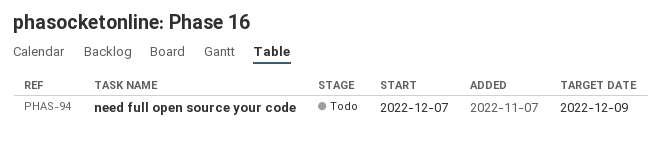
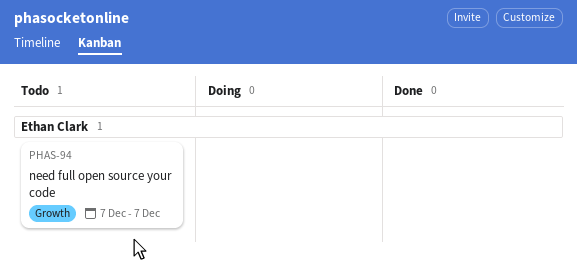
PHAS-94, due: Dec 9 -> Dec 7

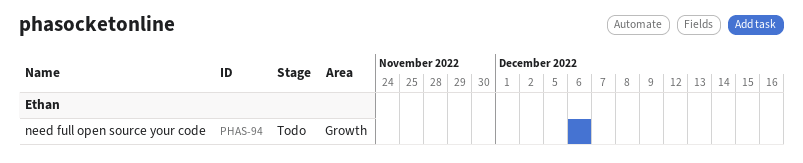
PHAS-94, start: Dec 7 -> Dec 6
PHAS-94, due: Dec 7 -> Dec 6

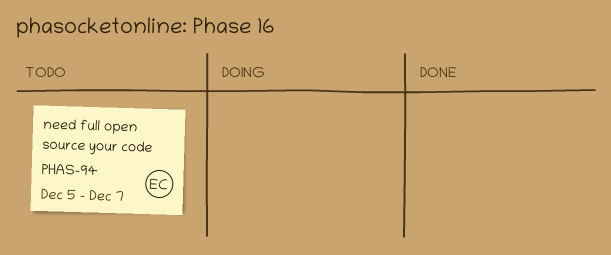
PHAS-94, start: Dec 6 -> Dec 5
PHAS-94, due: Dec 6 -> Dec 7

